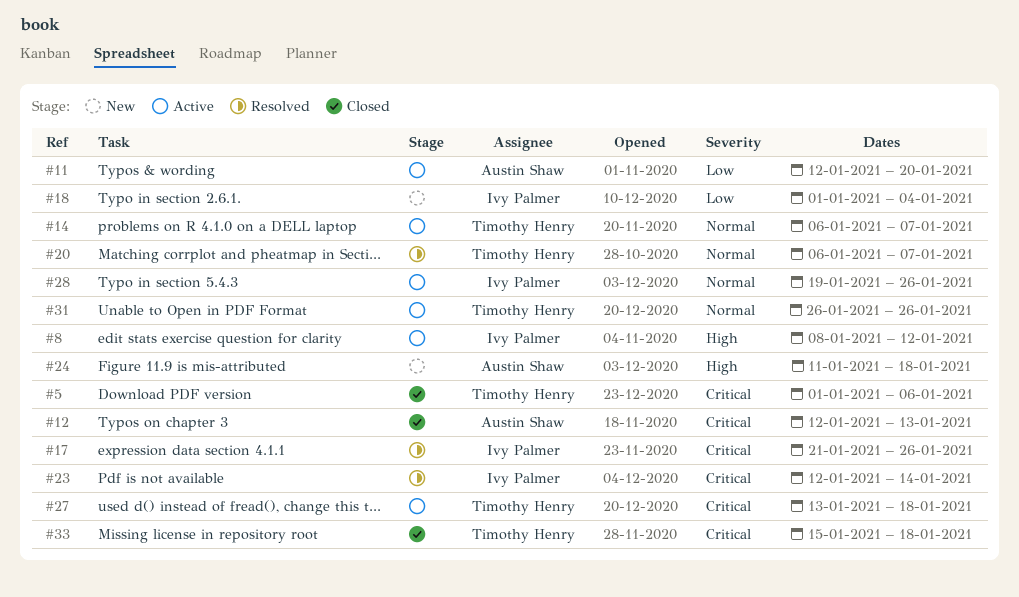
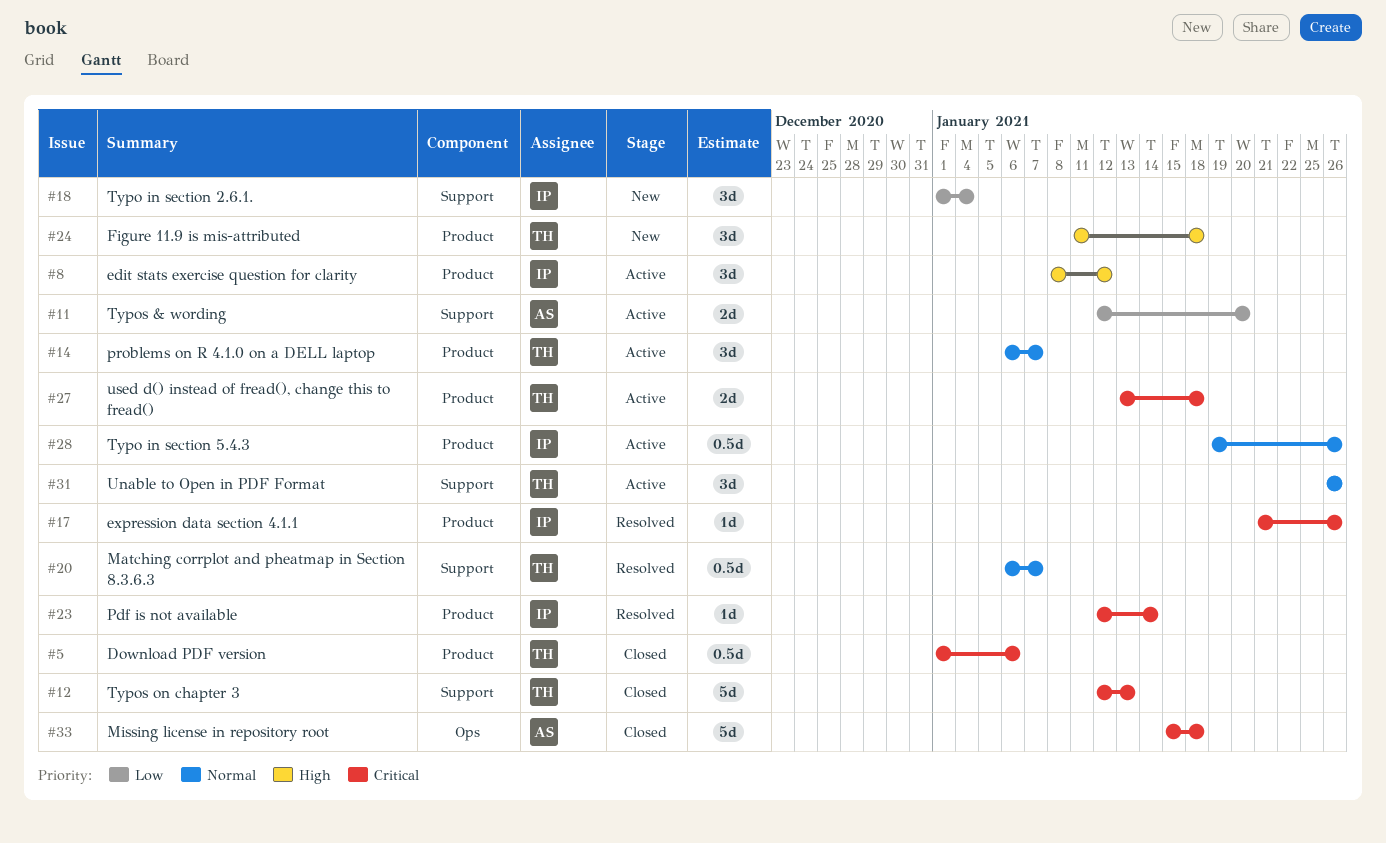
#12, owner: Austin Shaw -> Timothy Henry
#24, owner: Austin Shaw -> Timothy Henry
#33, owner: Timothy Henry -> Austin Shaw

